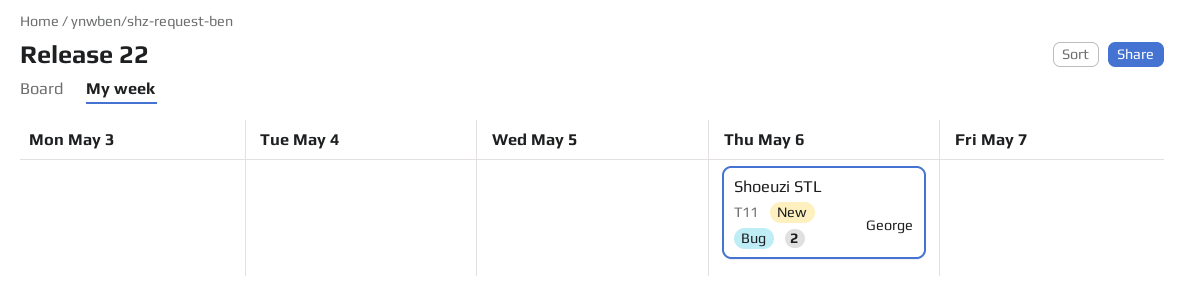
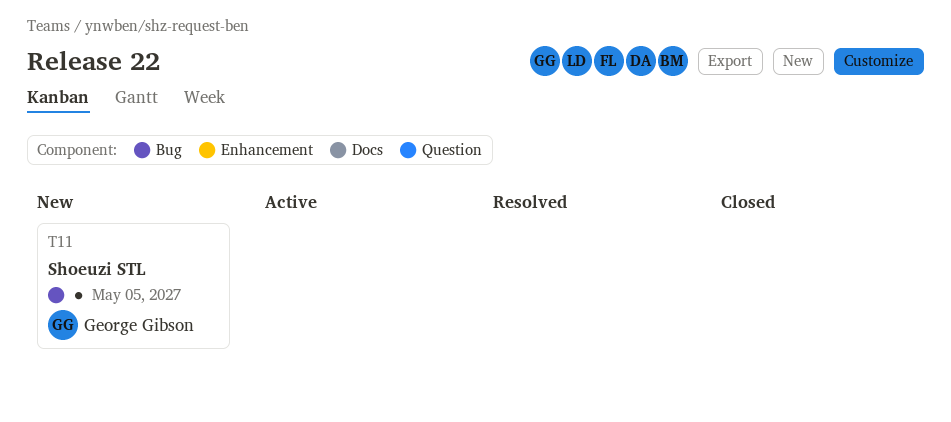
T11, estimate: 2 -> 1
T11, due: May 6 -> May 5

